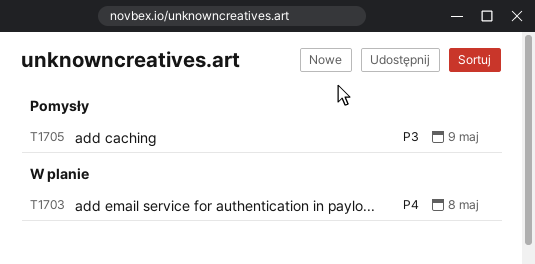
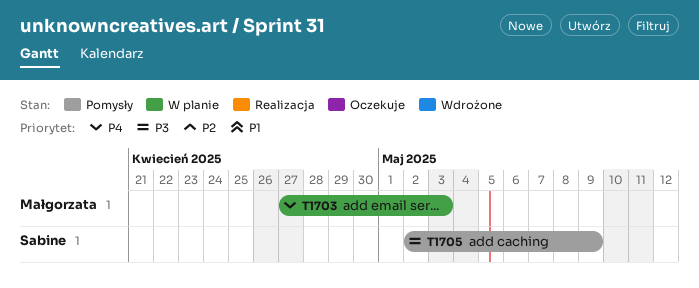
T1703, due: May 8 -> May 3

